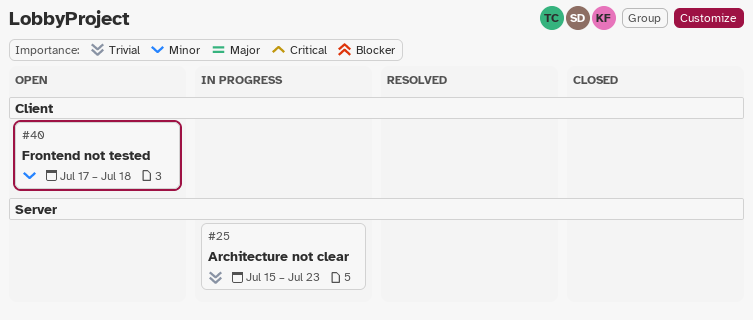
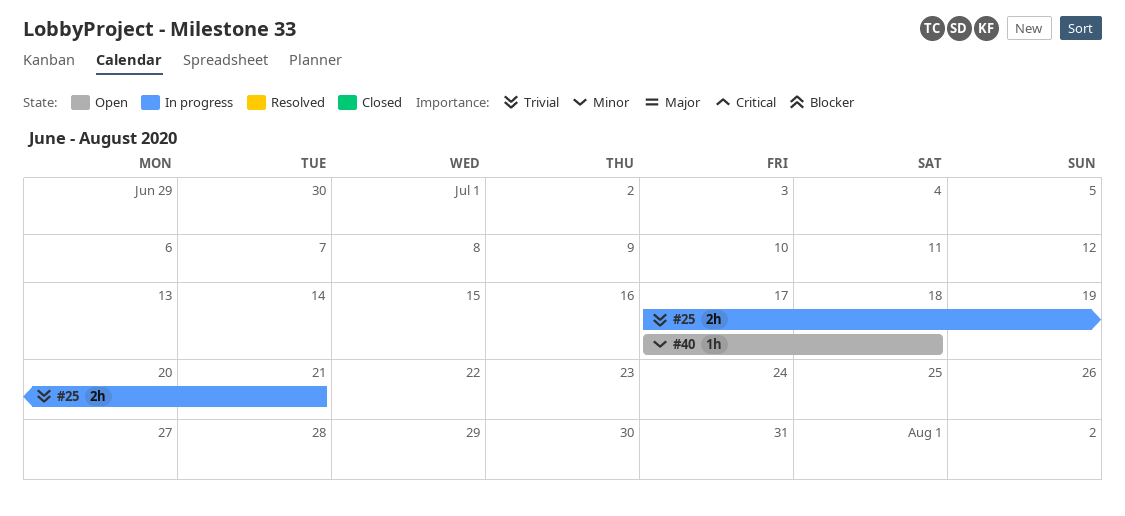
#25, start: Jul 15 -> Jul 17
#25, due: Jul 23 -> Jul 21

